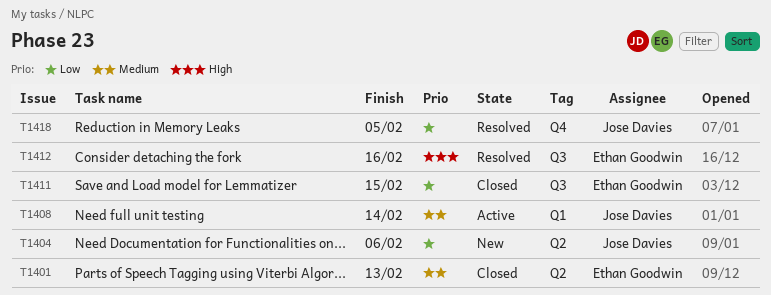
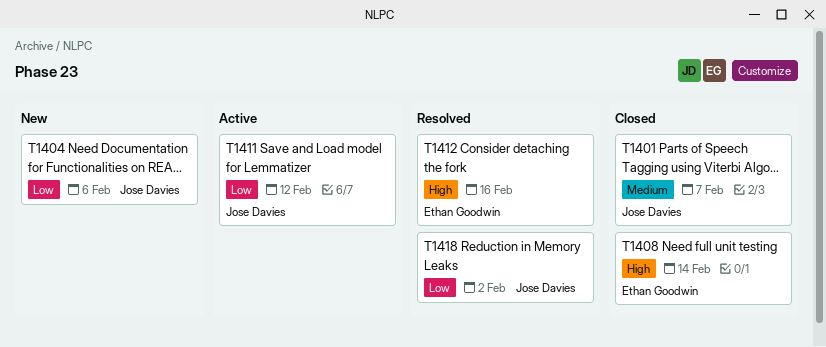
T1401, owner: Ethan Goodwin -> Jose Davies
T1401, due: Feb 13 -> Feb 7
T1408, status: Active -> Closed
T1408, owner: Jose Davies -> Ethan Goodwin
T1408, priority: Medium -> High
T1411, status: Closed -> Active
T1411, owner: Ethan Goodwin -> Jose Davies
T1411, due: Feb 15 -> Feb 12
T1418, due: Feb 5 -> Feb 2

